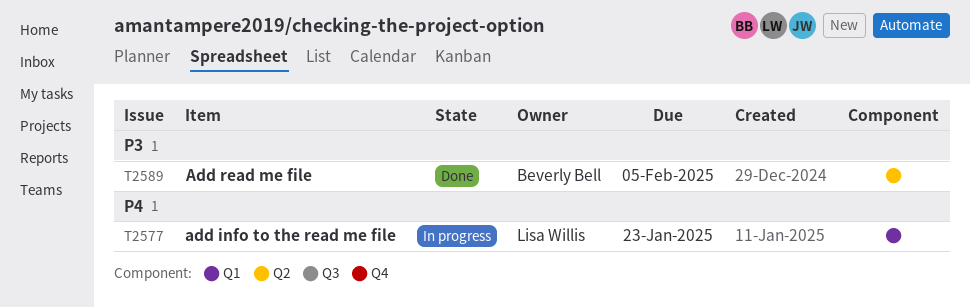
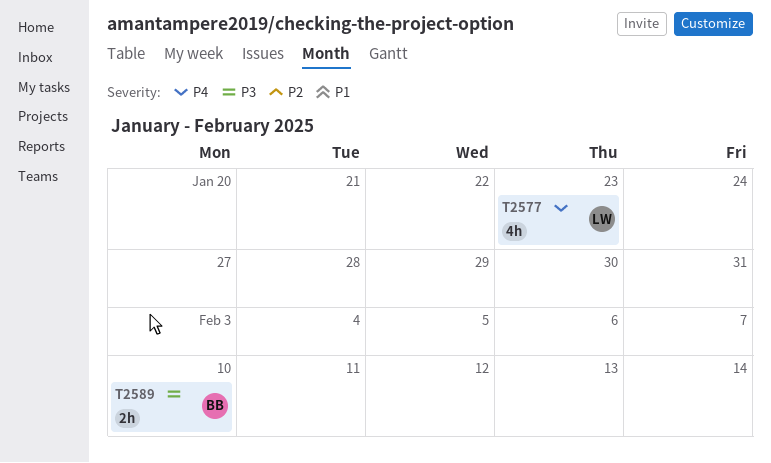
T2589, due: Feb 5 -> Feb 10

